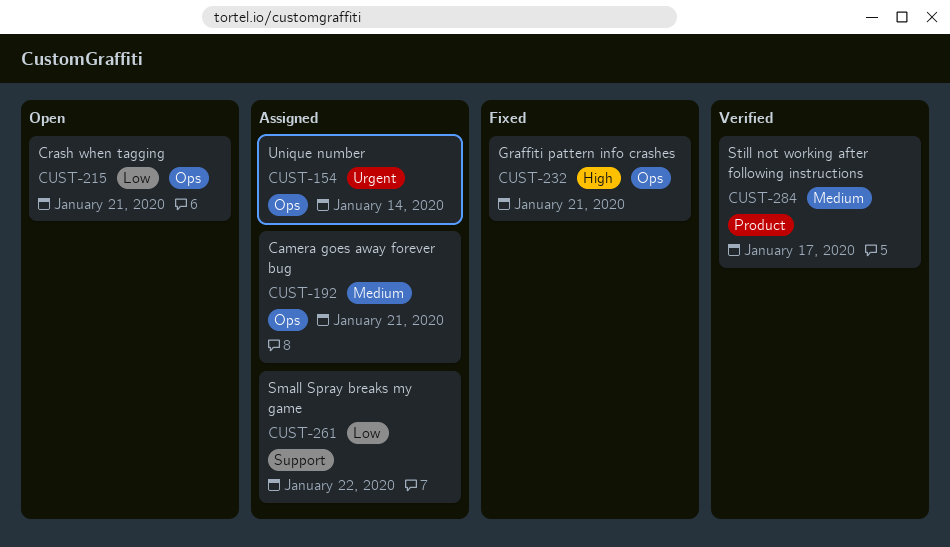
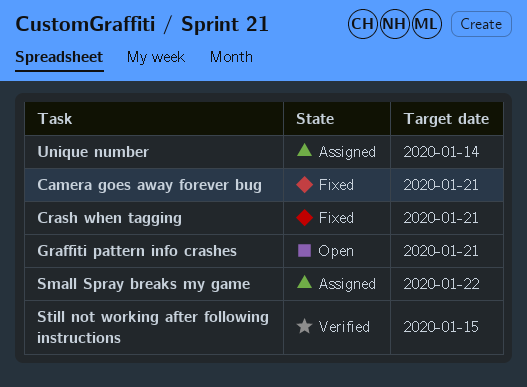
Camera goes away forever bug, status: Assigned -> Fixed
Crash when tagging, status: Open -> Fixed
Graffiti pattern info crashes, status: Fixed -> Open
Still not working after following instructions, due: Jan 17 -> Jan 15

